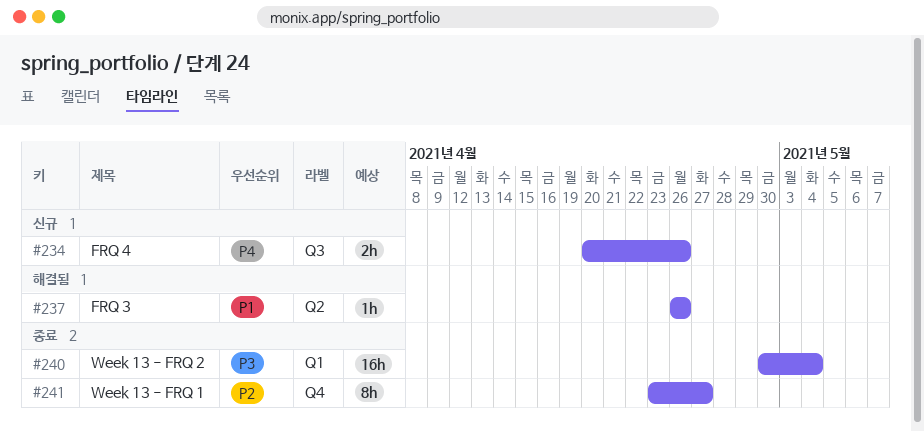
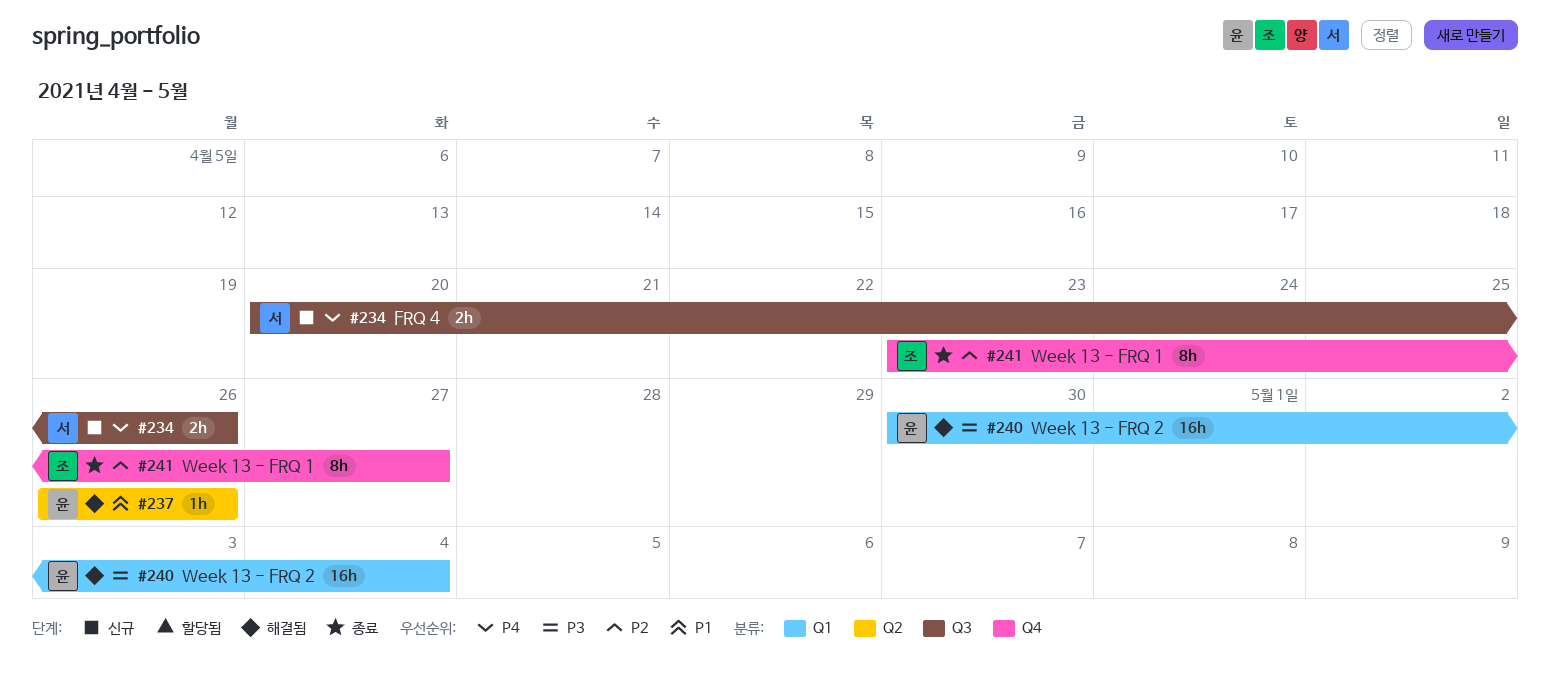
#240, status: 종료 -> 해결됨

